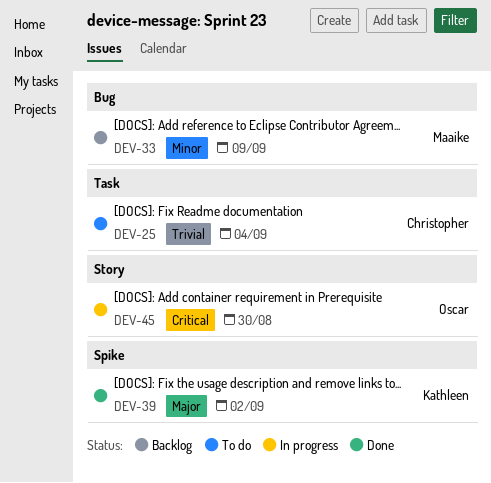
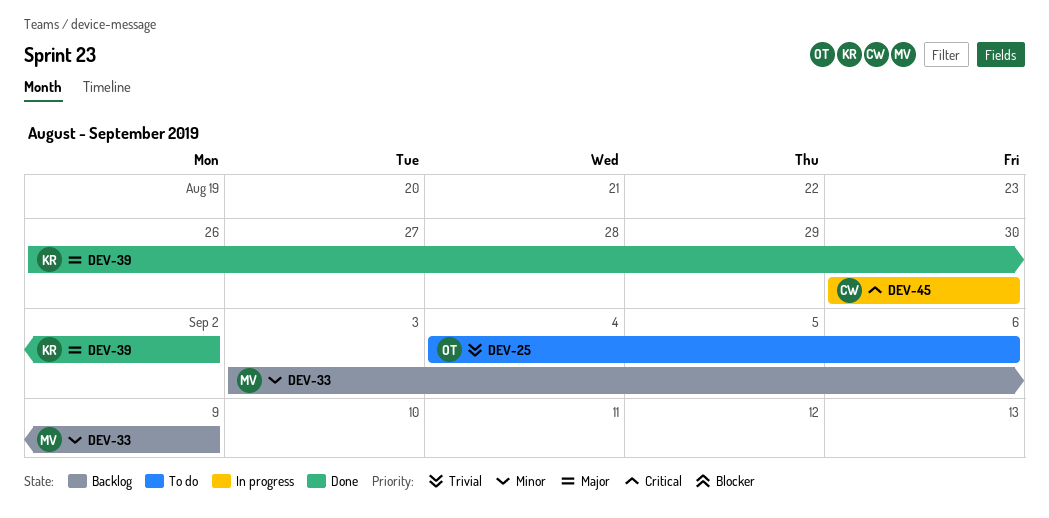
DEV-25, owner: Christopher -> Oscar
DEV-25, due: Sep 4 -> Sep 6
DEV-45, owner: Oscar -> Christopher

